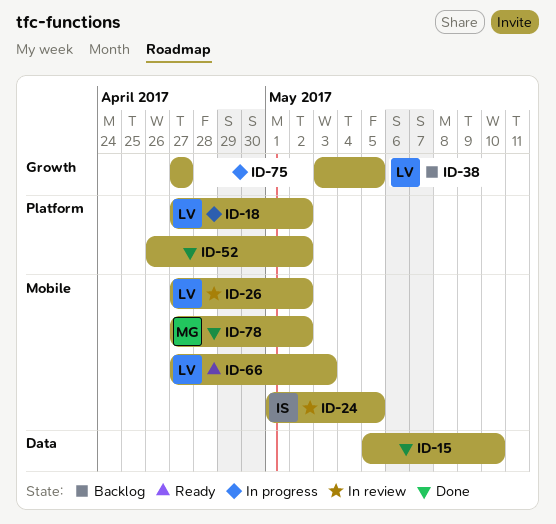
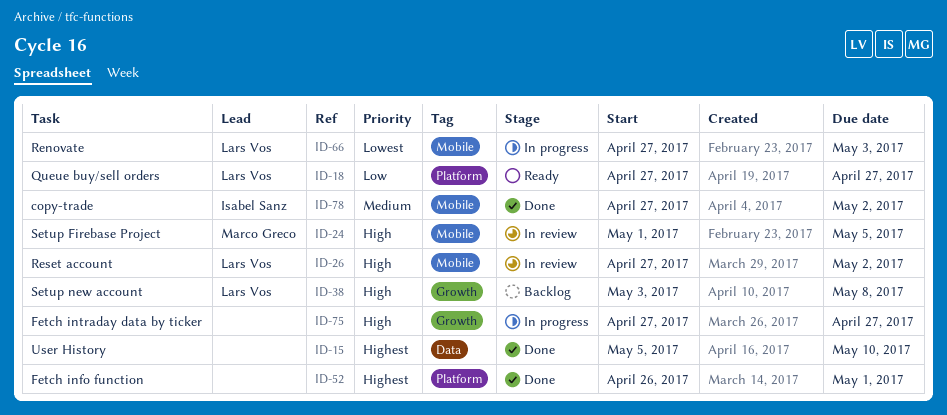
ID-18, status: In progress -> Ready
ID-18, due: May 2 -> Apr 27
ID-24, owner: Isabel Sanz -> Marco Greco
ID-38, due: May 5 -> May 8
ID-52, due: May 2 -> May 1
ID-66, status: Ready -> In progress
ID-78, owner: Marco Greco -> Isabel Sanz

